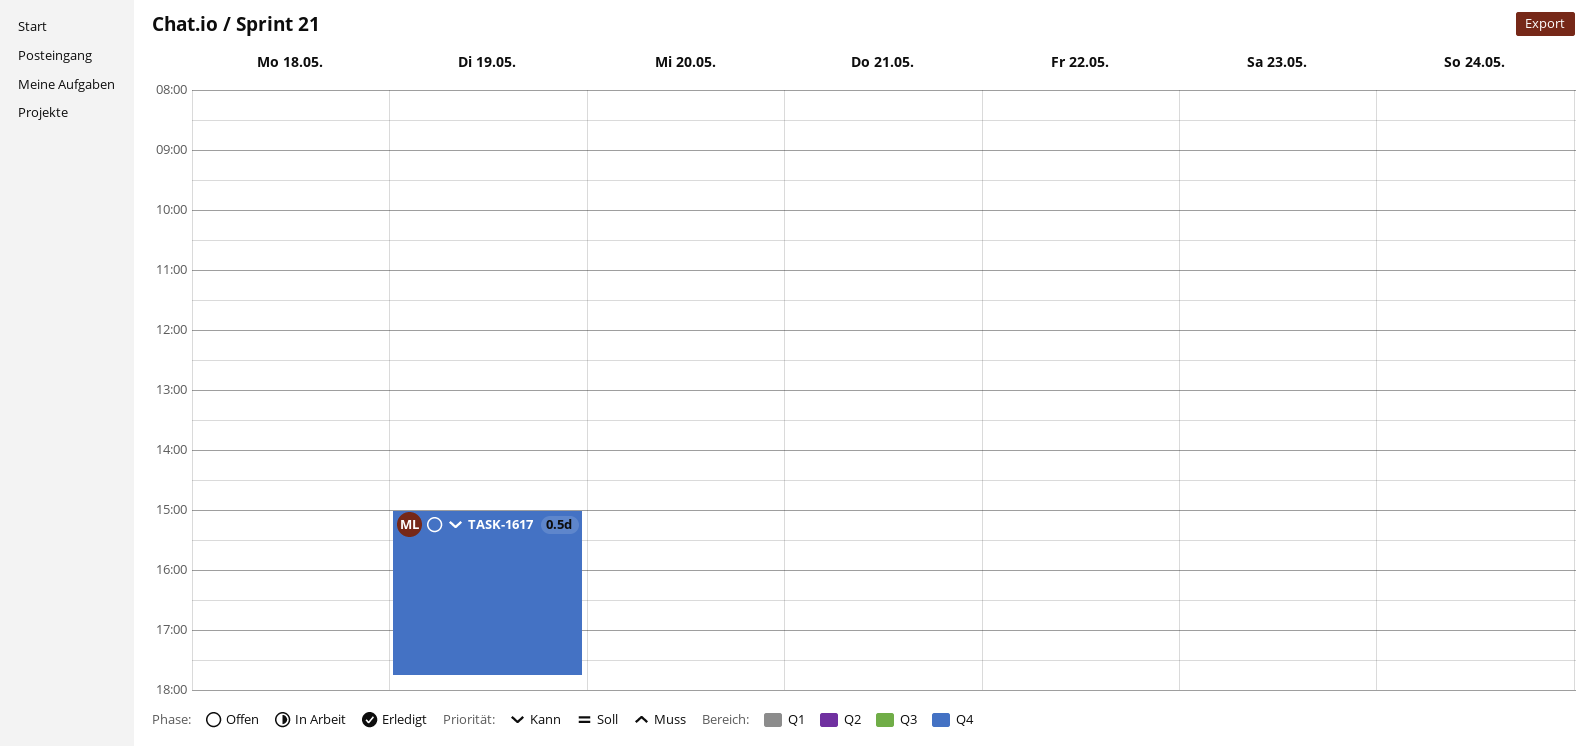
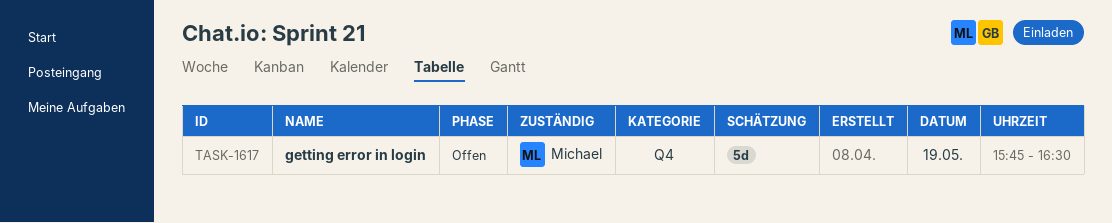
TASK-1617, estimate: 0.5d -> 5d
TASK-1617, begins: 15:00 -> 15:45
TASK-1617, ends: 17:45 -> 16:30

